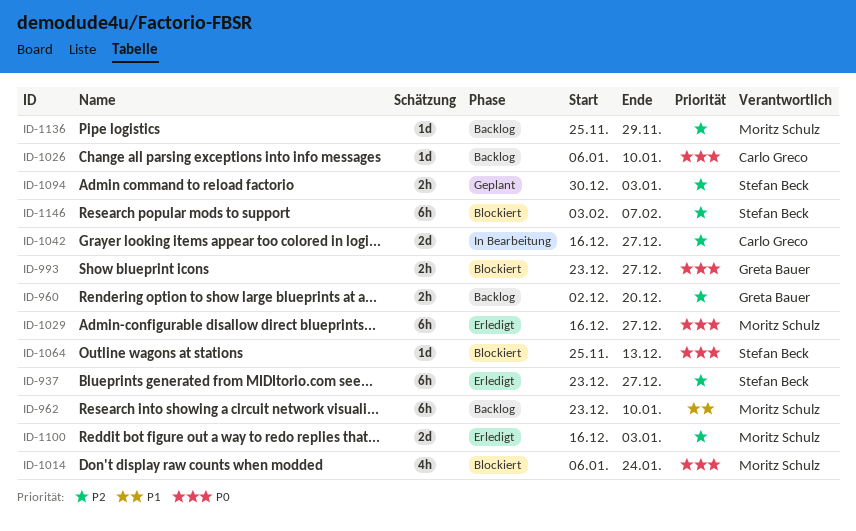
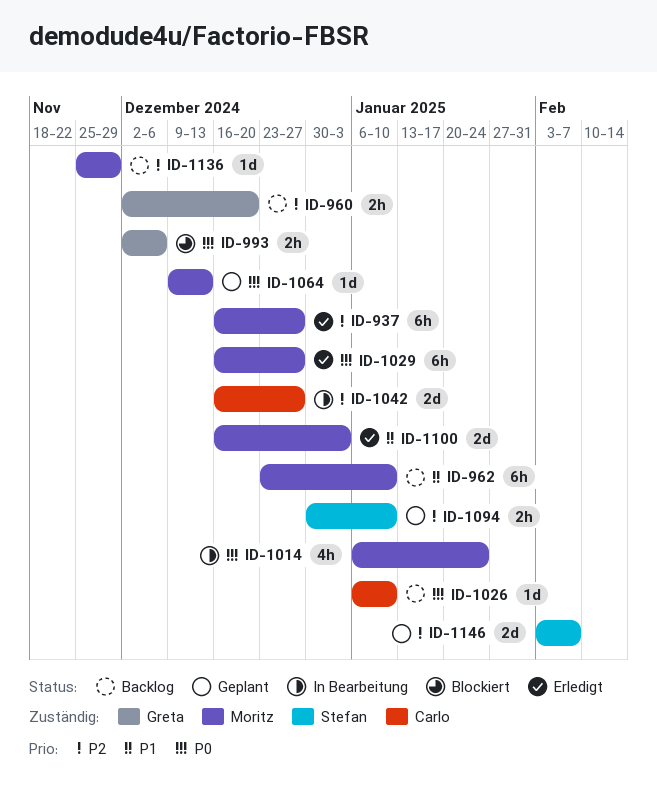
ID-937, owner: Stefan Beck -> Moritz Schulz
ID-937, start: Dec 23 -> Dec 16
ID-993, start: Dec 23 -> Dec 2
ID-993, due: Dec 27 -> Dec 6
ID-1014, status: Blockiert -> In Bearbeitung
ID-1064, status: Blockiert -> Geplant
ID-1064, owner: Stefan Beck -> Moritz Schulz
ID-1064, start: Nov 25 -> Dec 9
ID-1094, due: Jan 3 -> Jan 10
ID-1100, priority: P2 -> P1
ID-1146, status: Blockiert -> Geplant
ID-1146, estimate: 6h -> 2d

